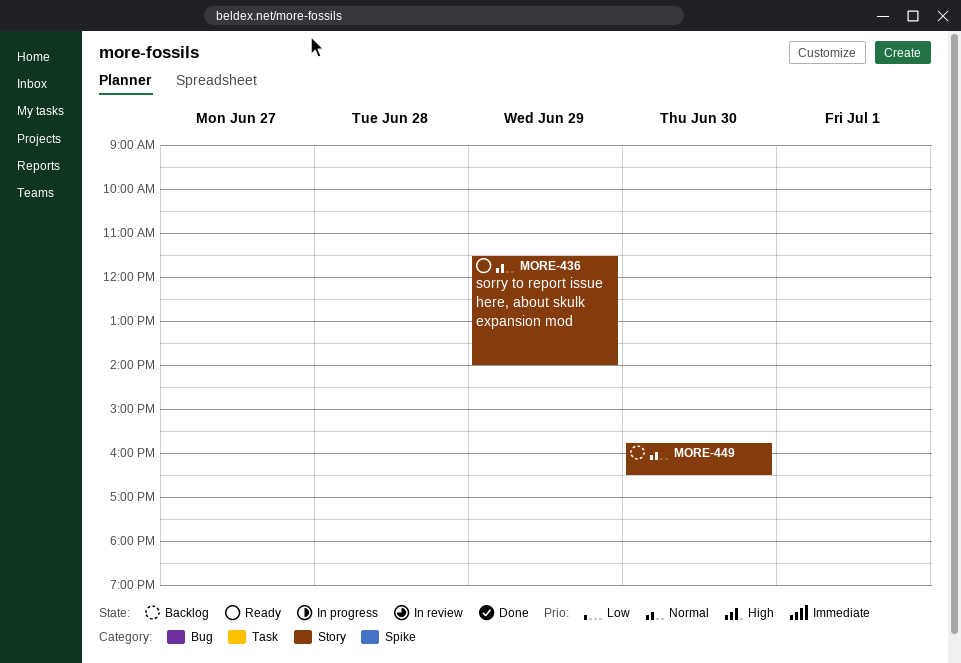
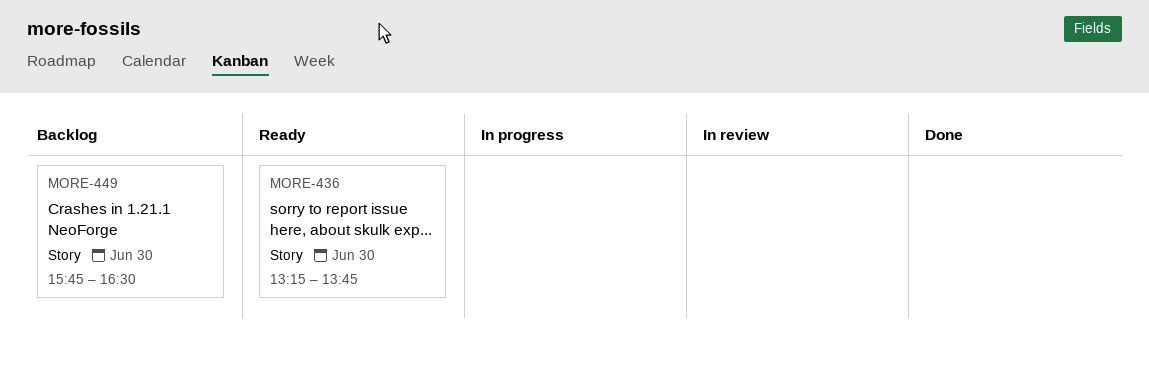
MORE-436, day: Jun 29 -> Jun 30
MORE-436, begins: 11:30 -> 13:15
MORE-436, ends: 14:00 -> 13:45

